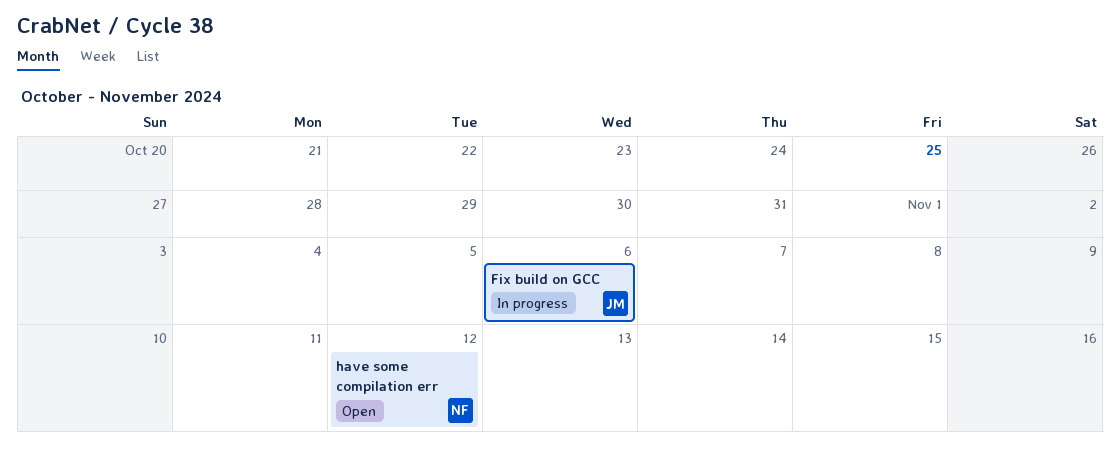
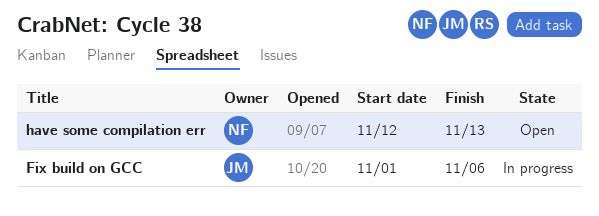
have some compilation err, due: Nov 12 -> Nov 13

